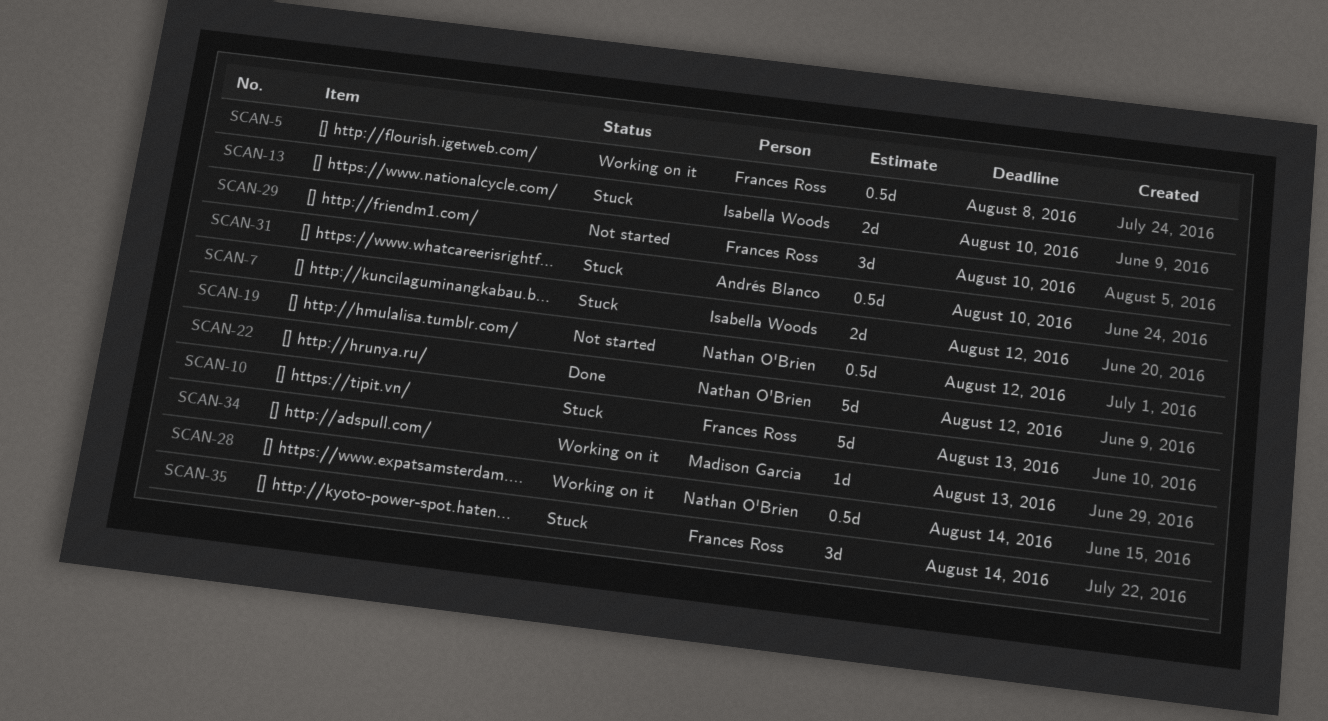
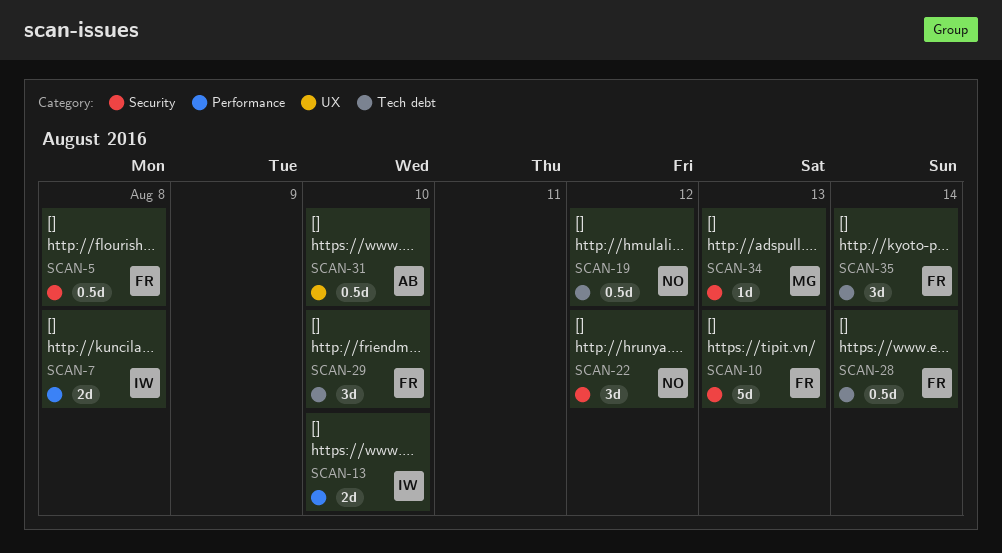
SCAN-7, due: Aug 12 -> Aug 8
SCAN-22, estimate: 5d -> 3d
SCAN-28, owner: Nathan O'Brien -> Frances Ross

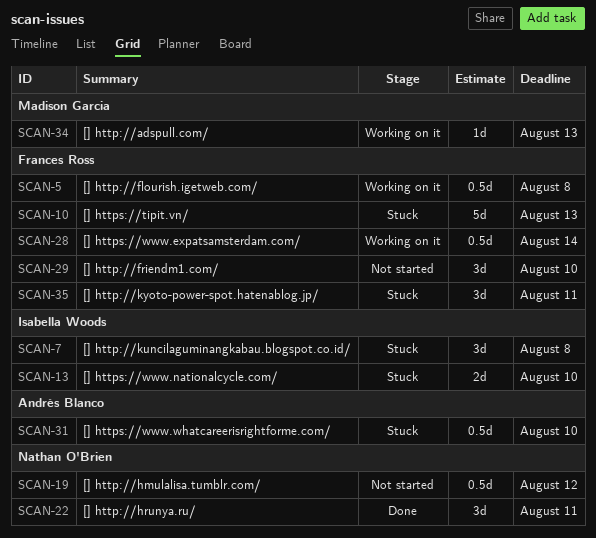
SCAN-7, estimate: 2d -> 3d
SCAN-22, due: Aug 12 -> Aug 11
SCAN-35, due: Aug 14 -> Aug 11

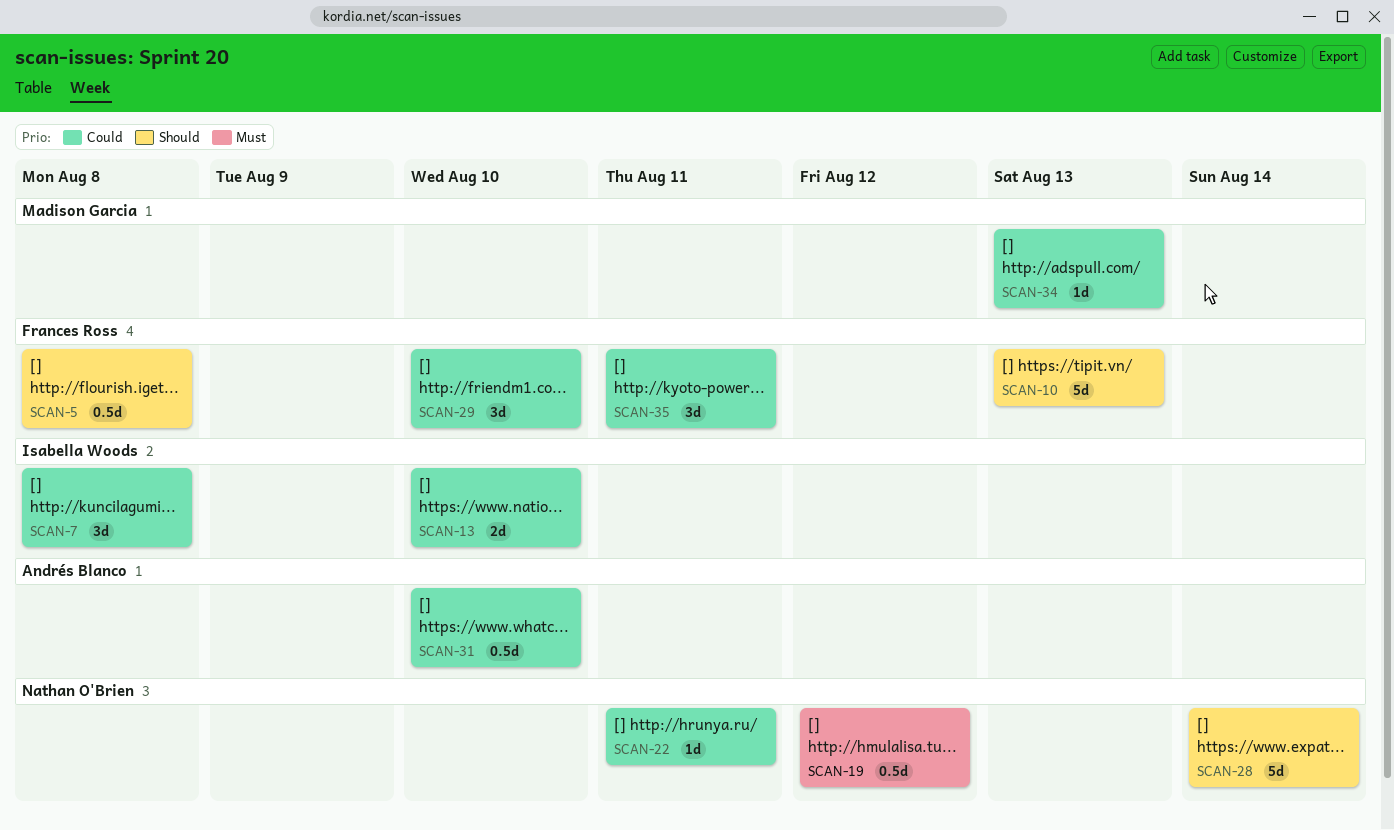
SCAN-22, estimate: 3d -> 1d
SCAN-28, owner: Frances Ross -> Nathan O'Brien
SCAN-28, estimate: 0.5d -> 5d

